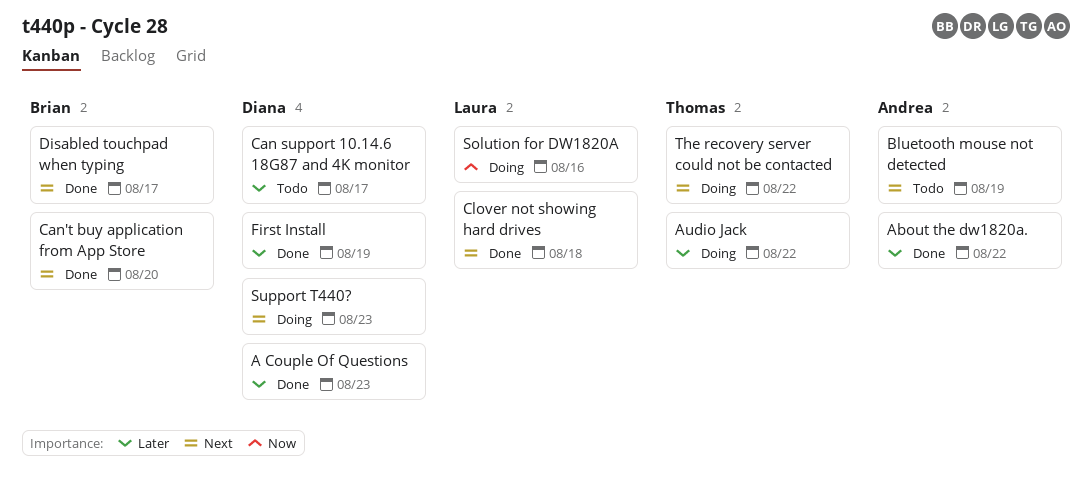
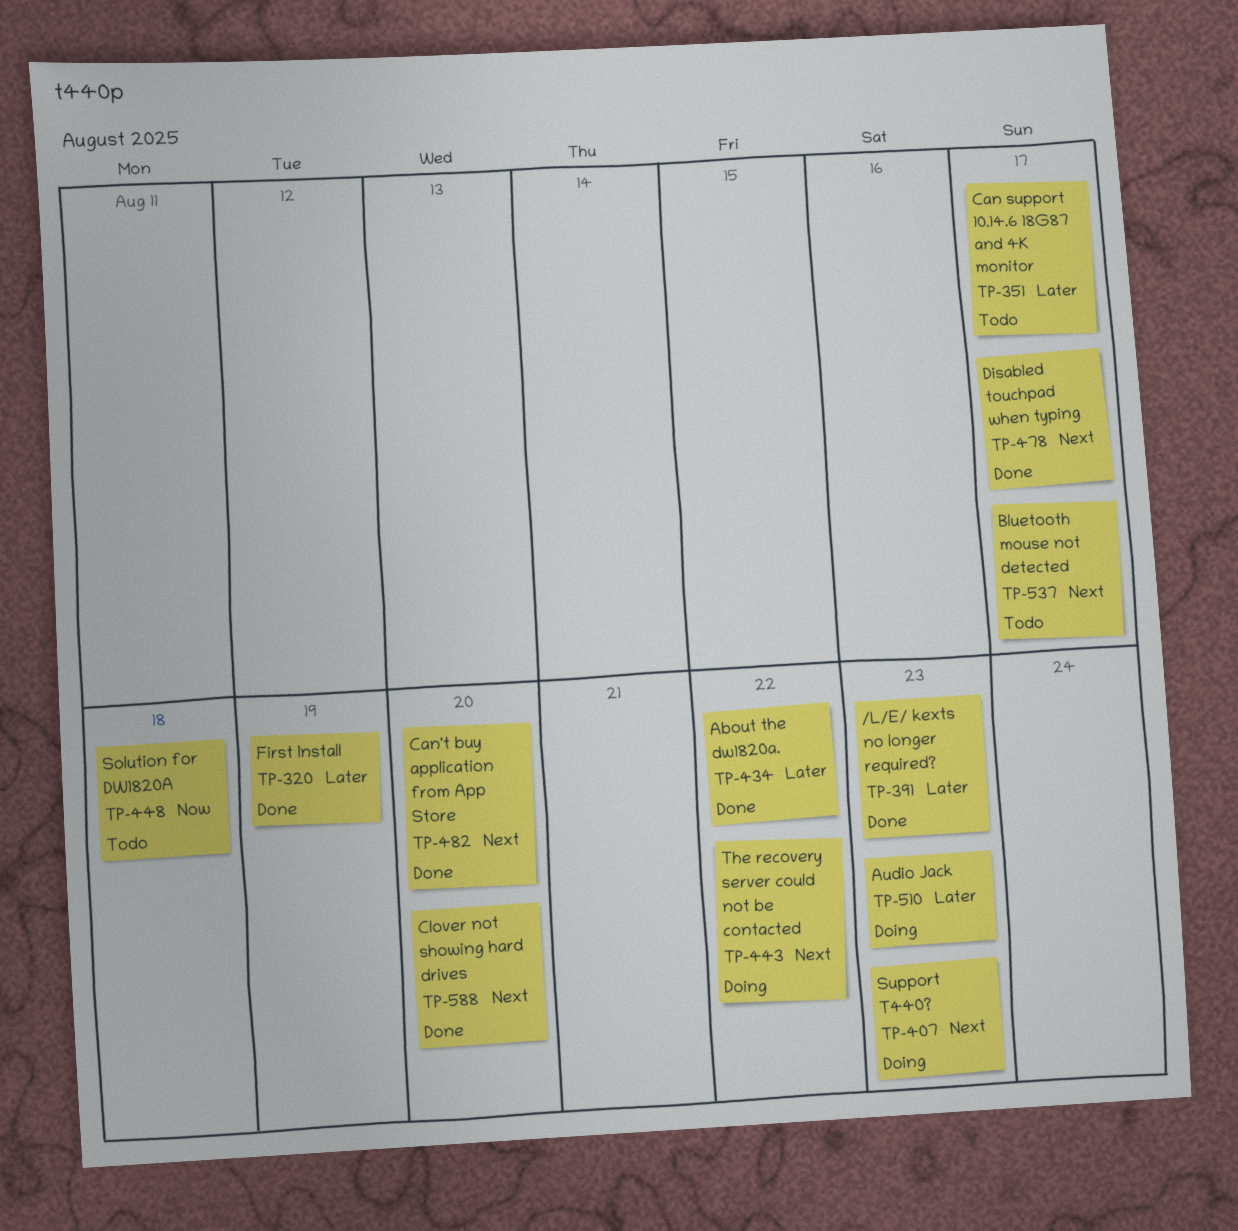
/L/E/ kexts no longer required?: none -> present
A Couple Of Questions: present -> none
Audio Jack, due: Aug 22 -> Aug 23
Bluetooth mouse not detected, due: Aug 19 -> Aug 17
Clover not showing hard drives, due: Aug 18 -> Aug 20
Solution for DW1820A, status: Doing -> Todo
Solution for DW1820A, due: Aug 16 -> Aug 18

